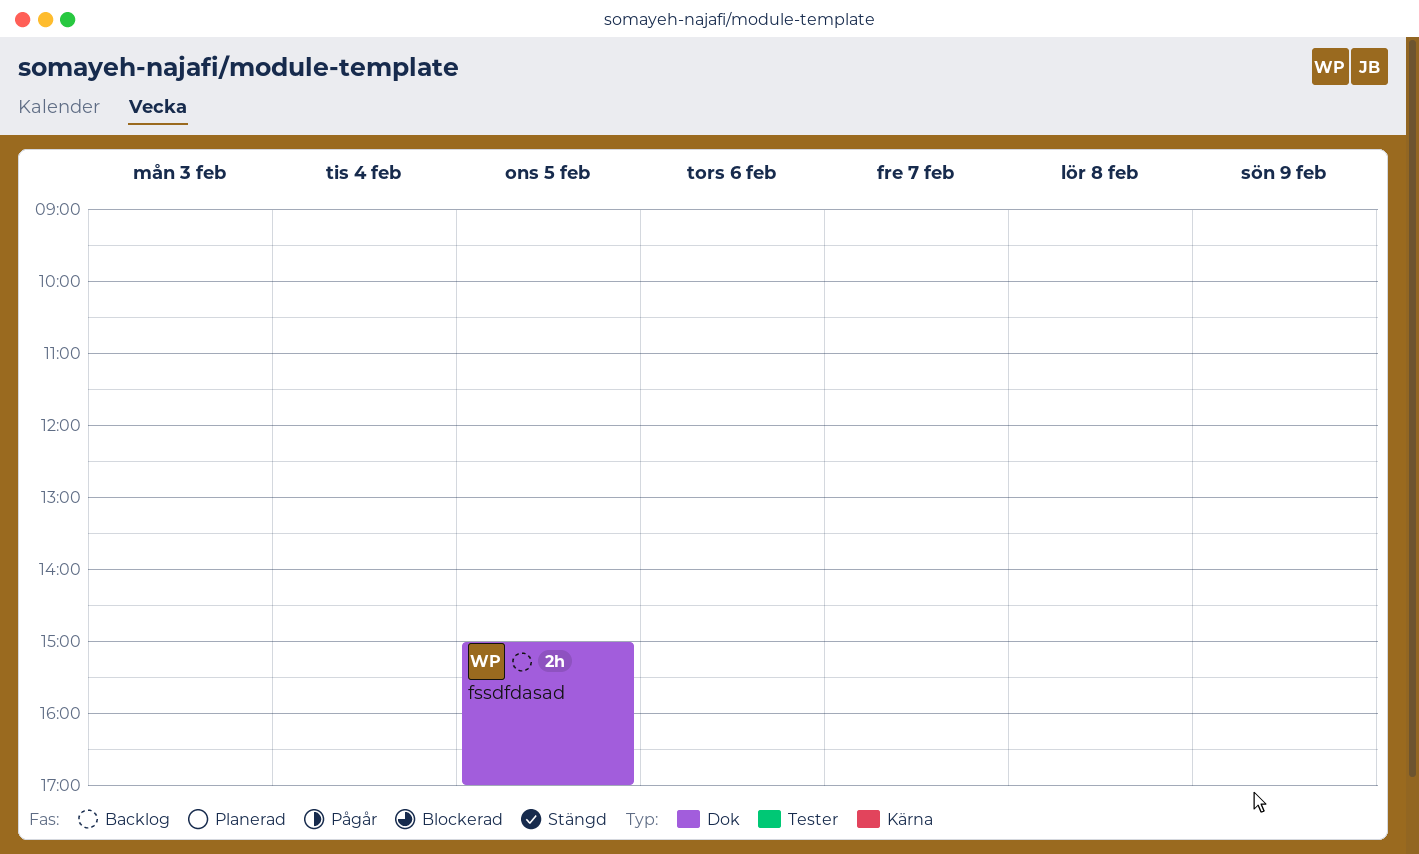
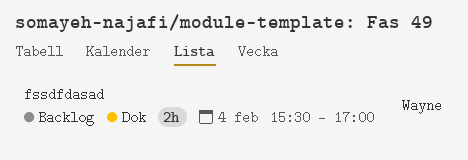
fssdfdasad, day: Feb 5 -> Feb 4
fssdfdasad, begins: 15:00 -> 15:30

